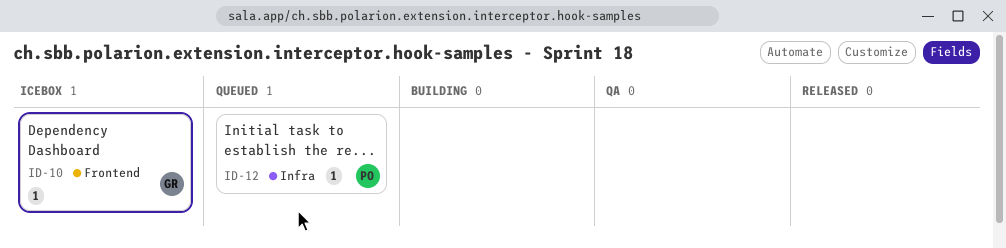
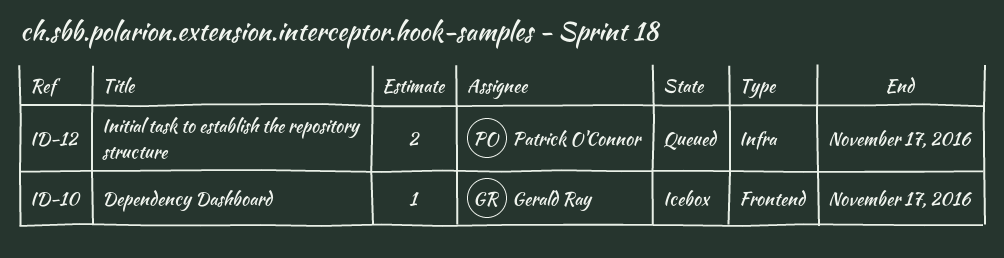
ID-12, estimate: 1 -> 2

